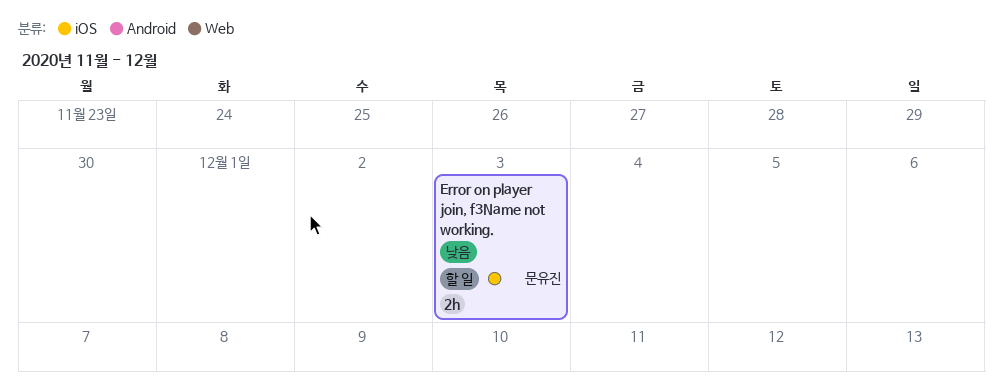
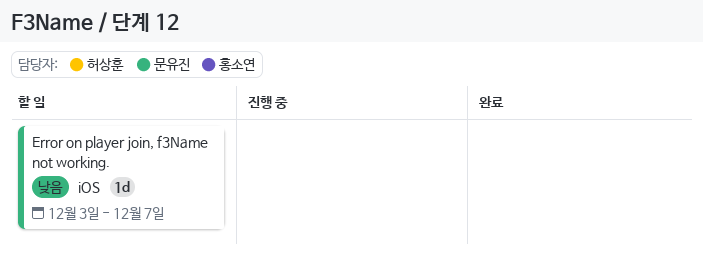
Error on player join, f3Name not working., estimate: 2h -> 1d
Error on player join, f3Name not working., due: Dec 3 -> Dec 7

